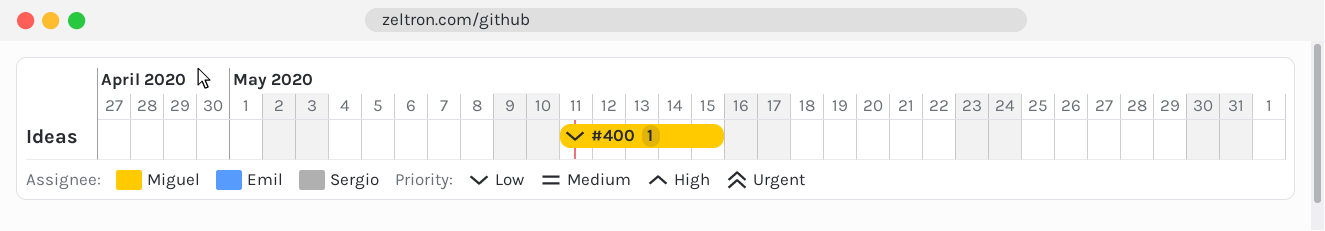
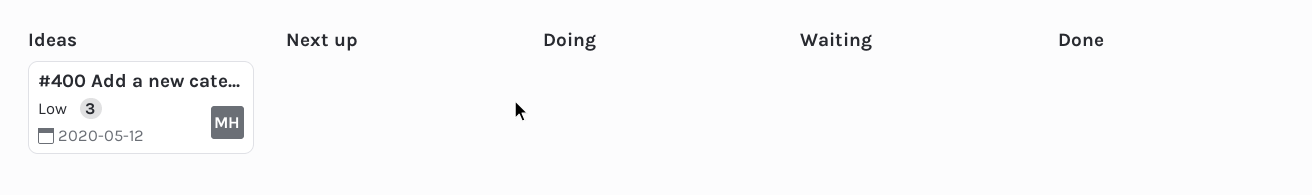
#400, estimate: 1 -> 3
#400, due: May 15 -> May 12

